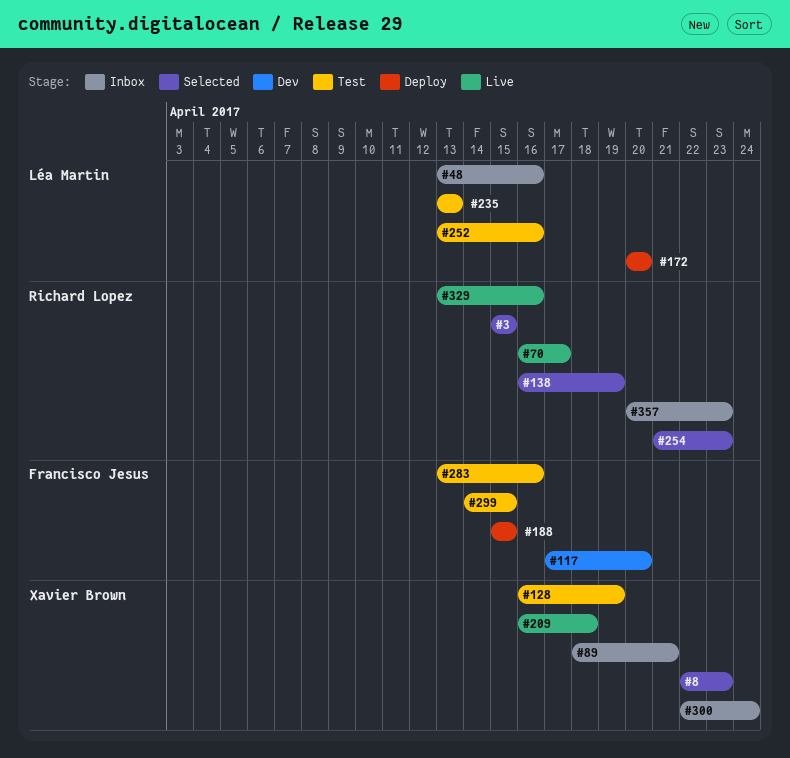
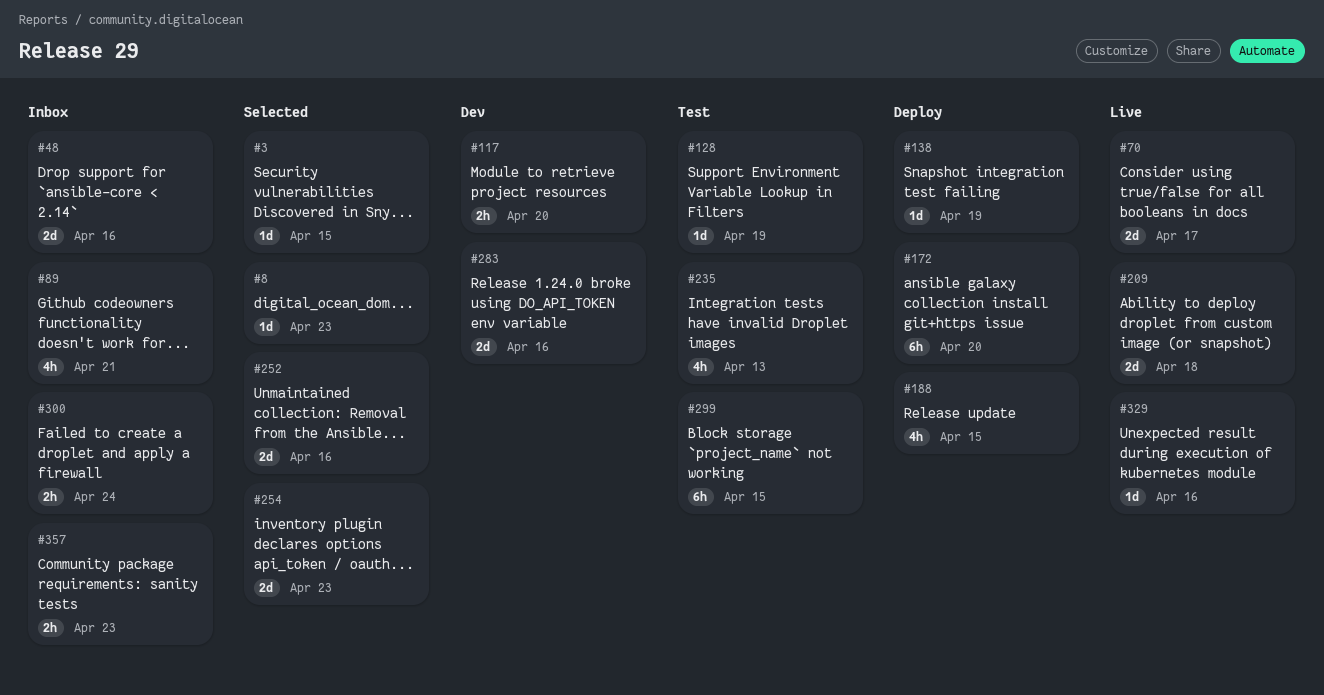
#138, status: Selected -> Deploy
#252, status: Test -> Selected
#283, status: Test -> Dev

